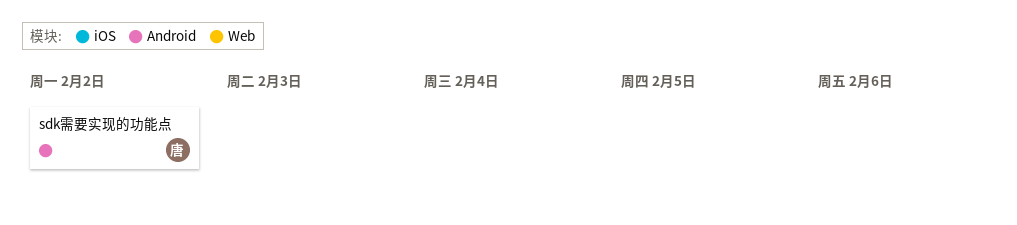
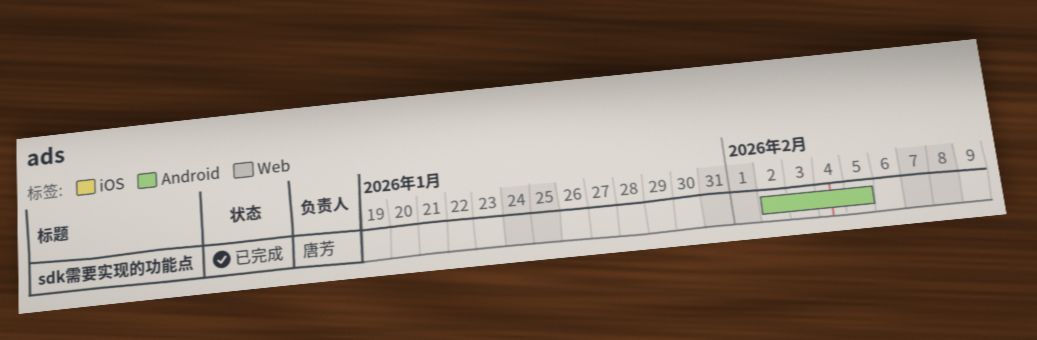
sdk需要实现的功能点, due: Feb 2 -> Feb 5

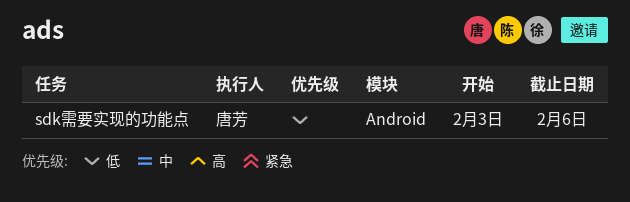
sdk需要实现的功能点, start: Feb 2 -> Feb 3
sdk需要实现的功能点, due: Feb 5 -> Feb 6

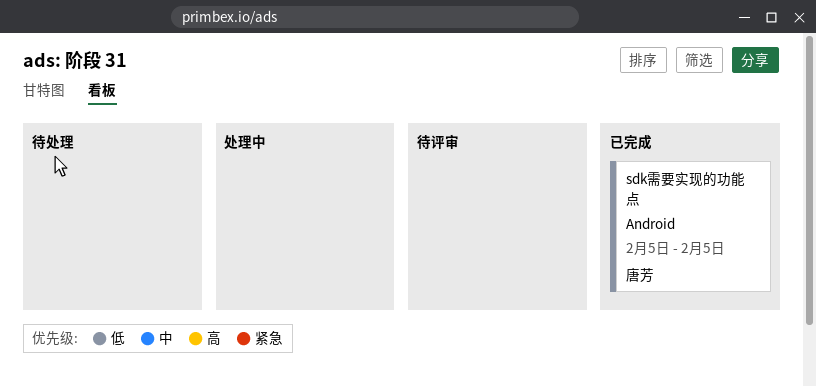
sdk需要实现的功能点, start: Feb 3 -> Feb 5
sdk需要实现的功能点, due: Feb 6 -> Feb 5

